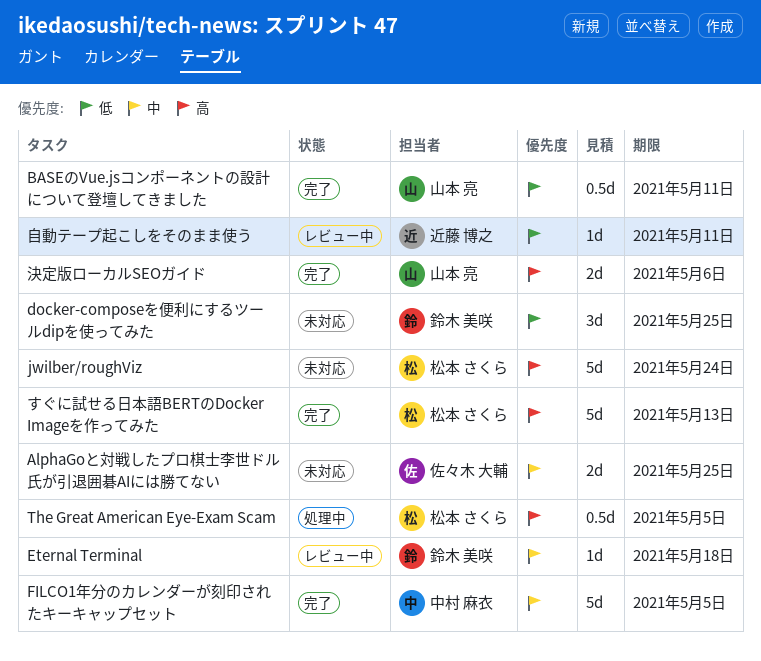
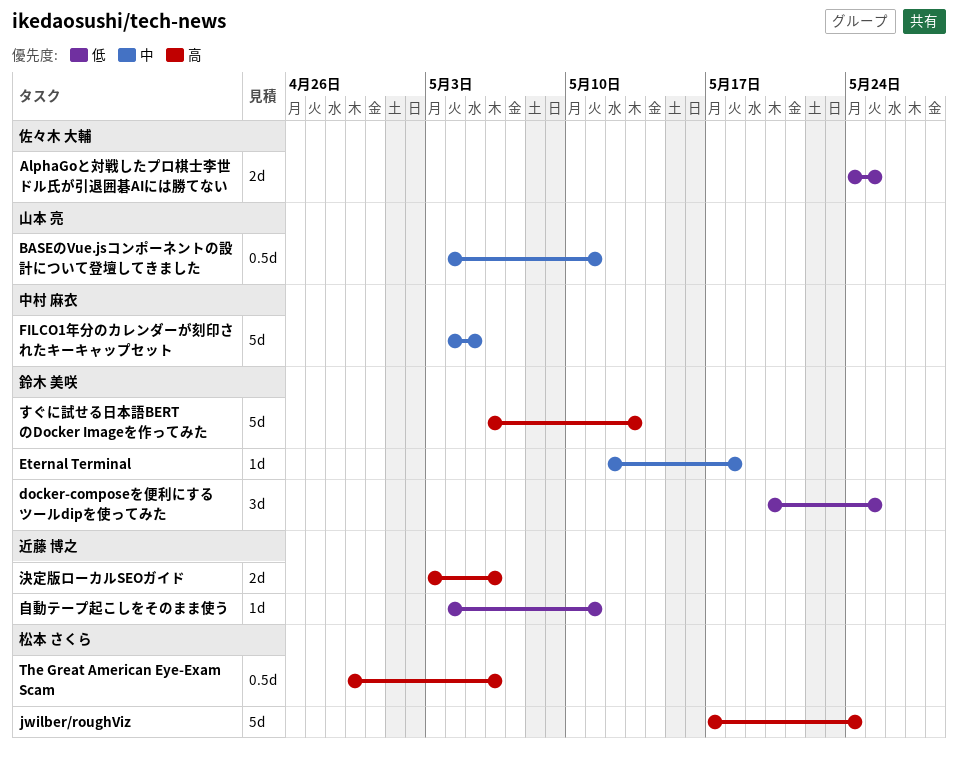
AlphaGoと対戦したプロ棋士李世ドル氏が引退囲碁AIには勝てない, priority: 中 -> 低
BASEのVue.jsコンポーネントの設計について登壇してきました, priority: 低 -> 中
The Great American Eye-Exam Scam, due: May 5 -> May 6
すぐに試せる日本語BERTのDocker Imageを作ってみた, owner: 松本 さくら -> 鈴木 美咲
決定版ローカルSEOガイド, owner: 山本 亮 -> 近藤 博之

